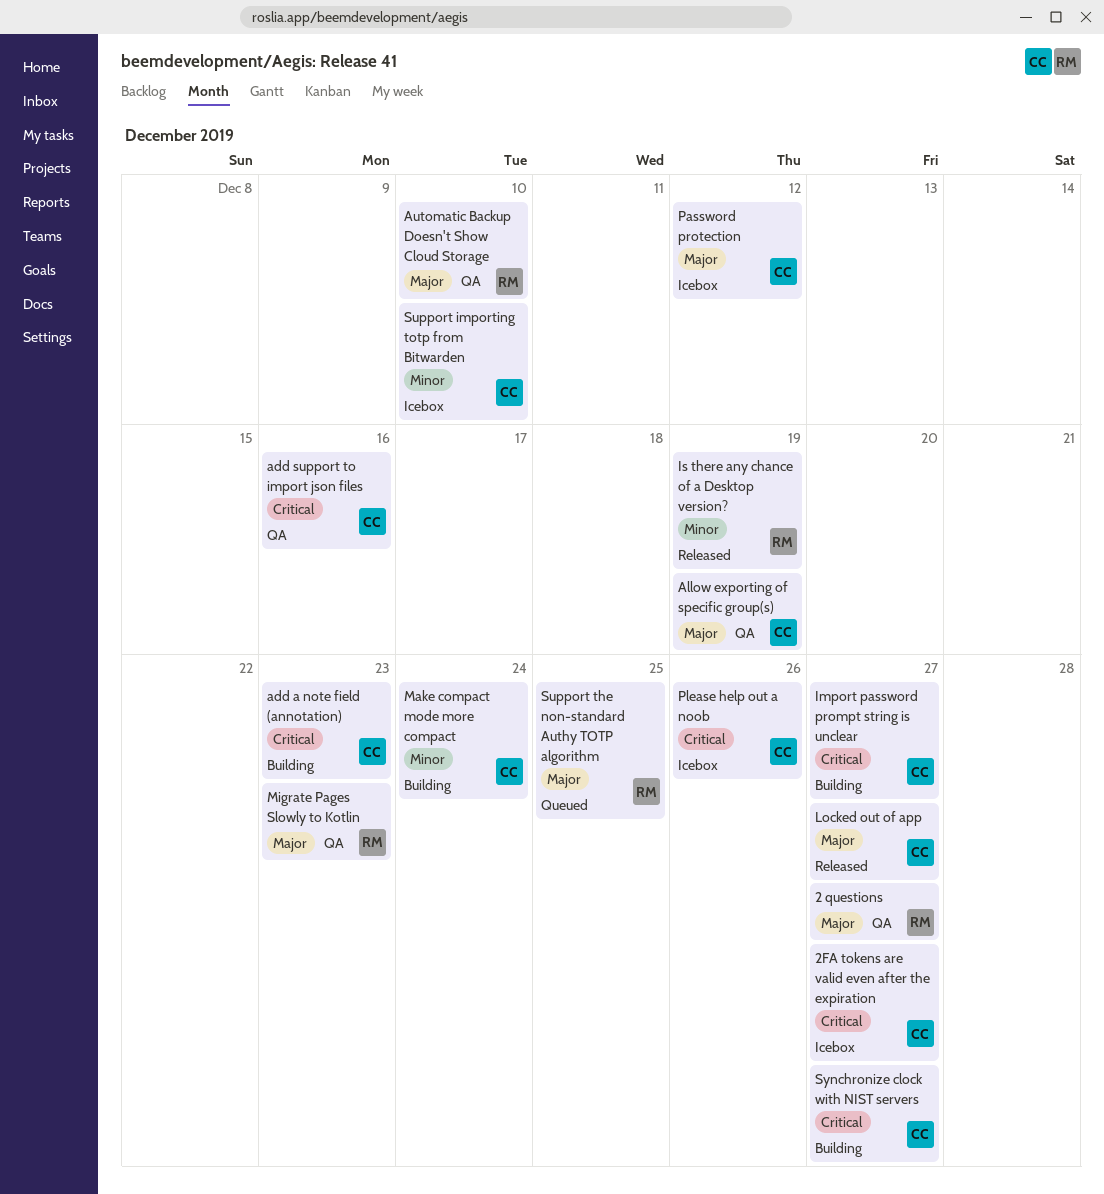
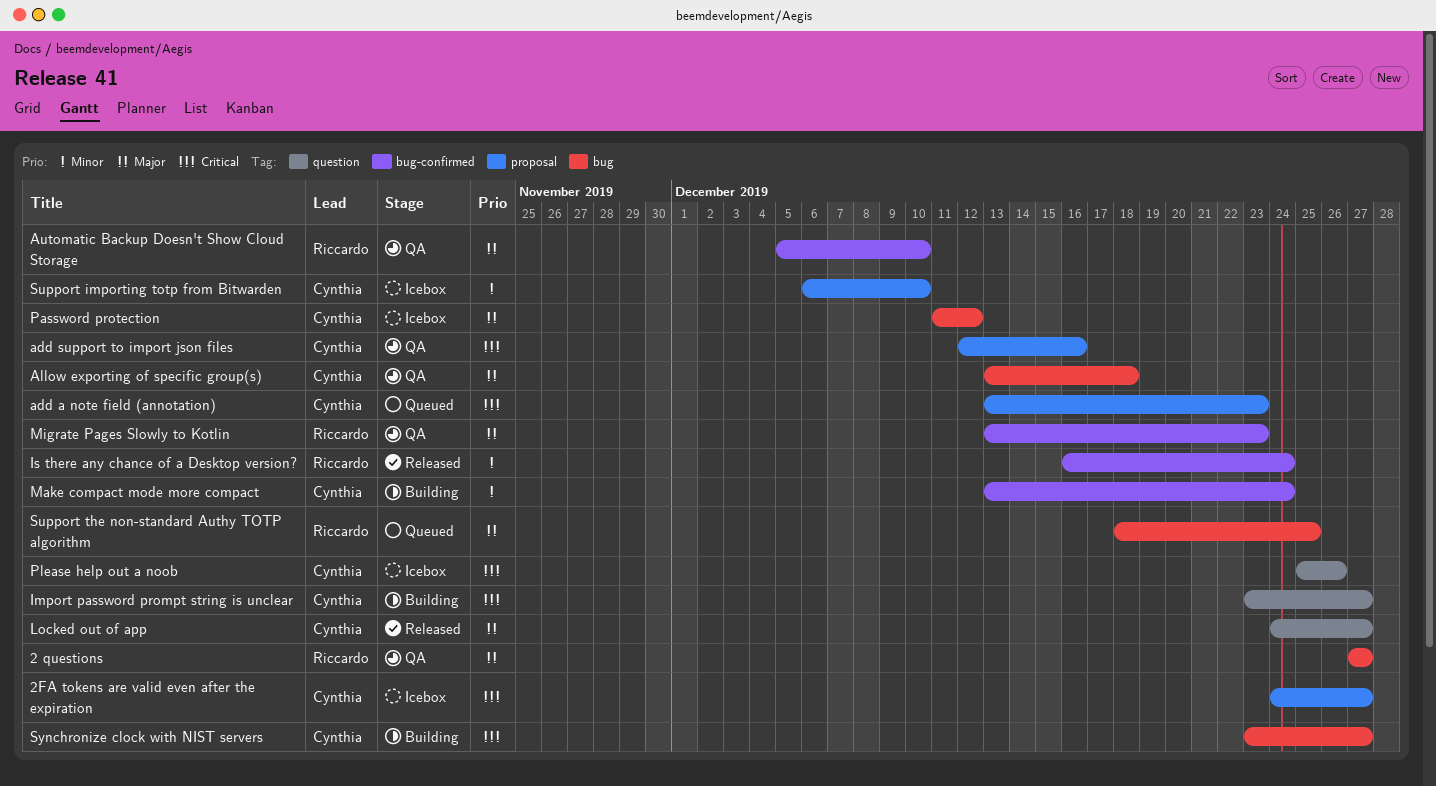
add a note field (annotation), status: Building -> Queued
Allow exporting of specific group(s), due: Dec 19 -> Dec 18
Is there any chance of a Desktop version?, due: Dec 19 -> Dec 24

